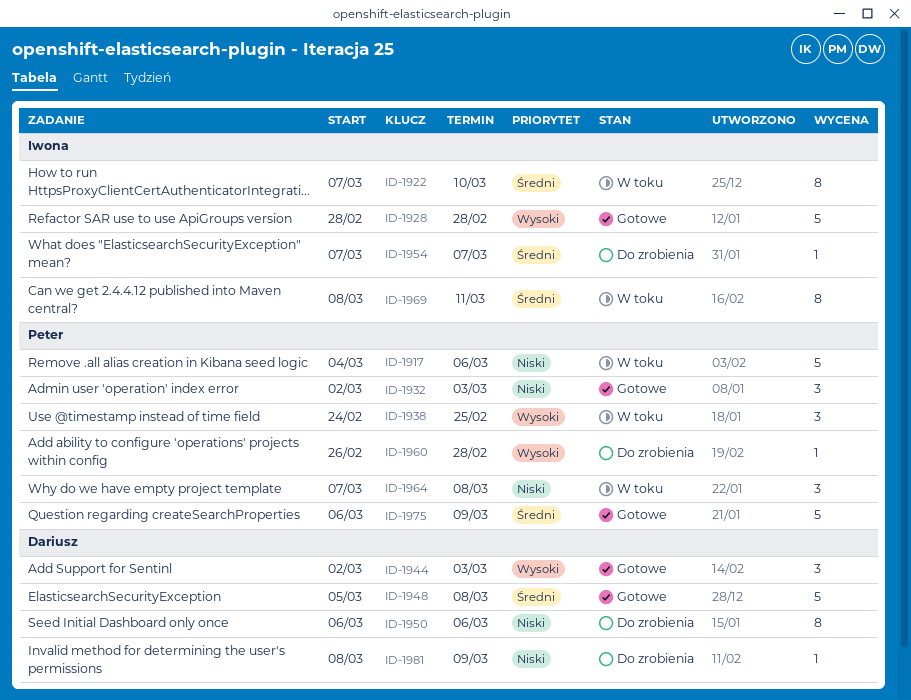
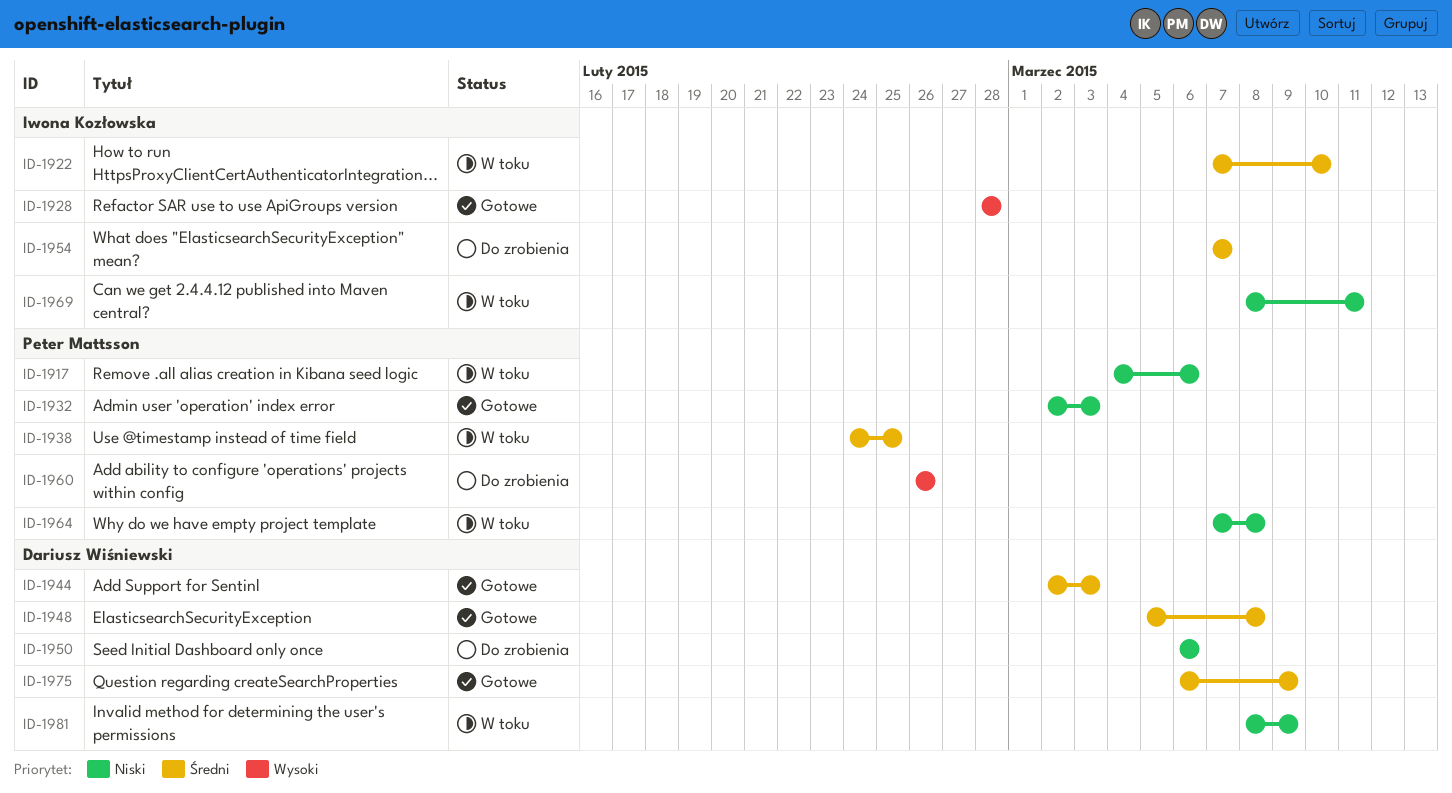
ID-1938, priority: Wysoki -> Średni
ID-1944, priority: Wysoki -> Średni
ID-1960, due: Feb 28 -> Feb 26
ID-1969, priority: Średni -> Niski
ID-1975, owner: Peter Mattsson -> Dariusz Wiśniewski
ID-1981, status: Do zrobienia -> W toku

